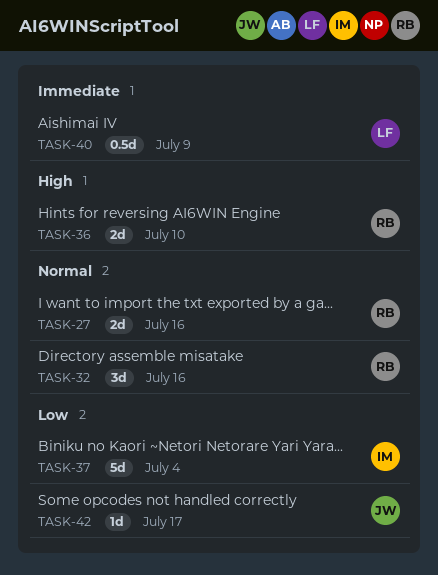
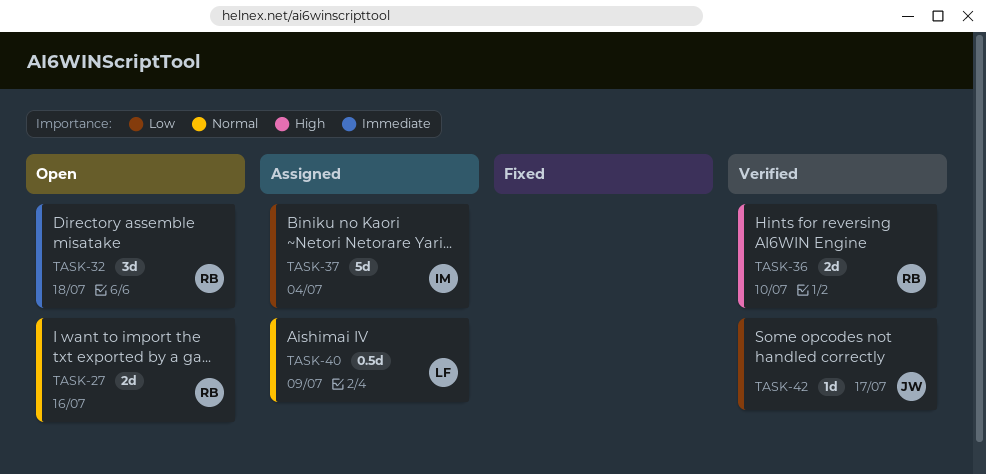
TASK-32, priority: Normal -> Immediate
TASK-32, due: Jul 16 -> Jul 18
TASK-40, priority: Immediate -> Normal

